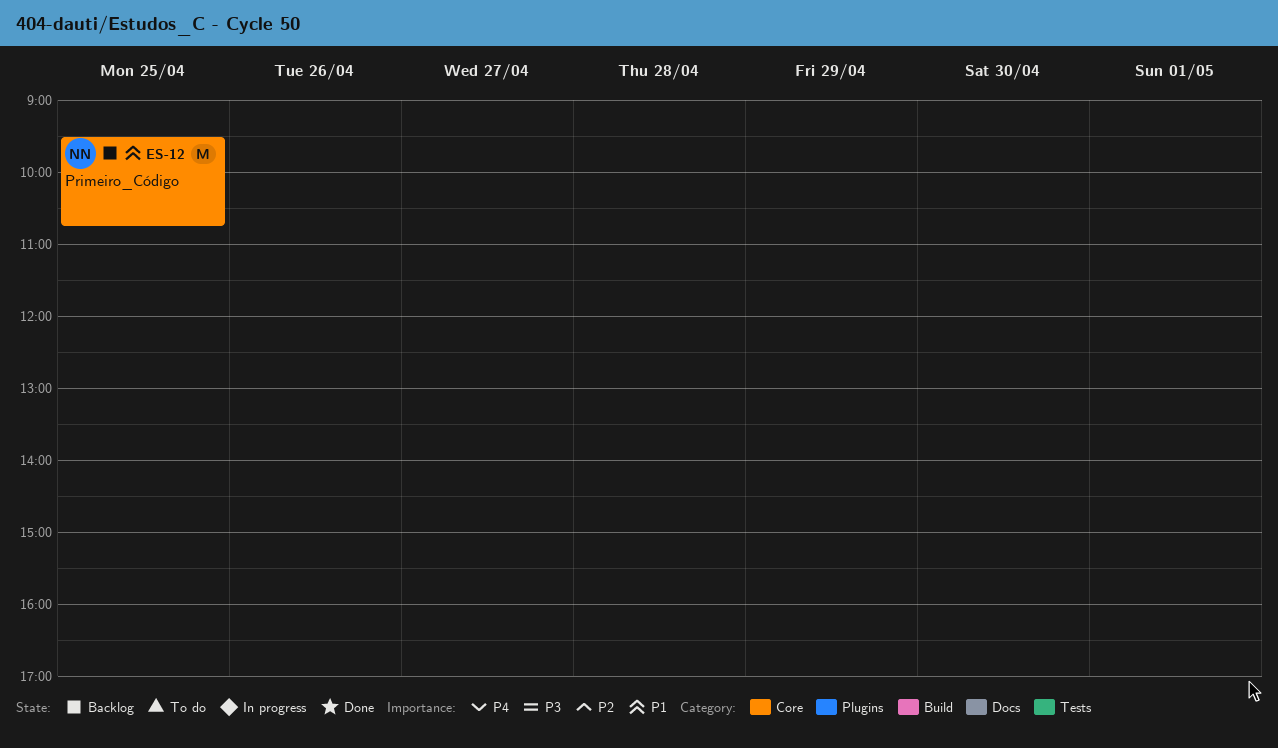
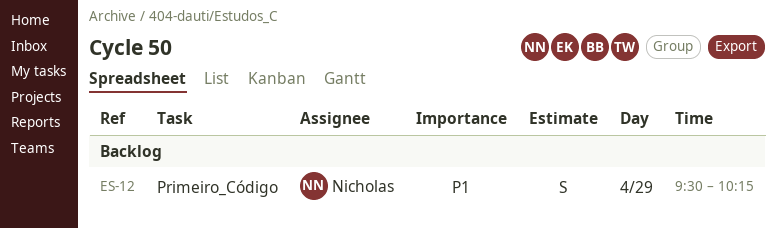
ES-12, estimate: M -> S
ES-12, day: Apr 25 -> Apr 29
ES-12, ends: 10:45 -> 10:15

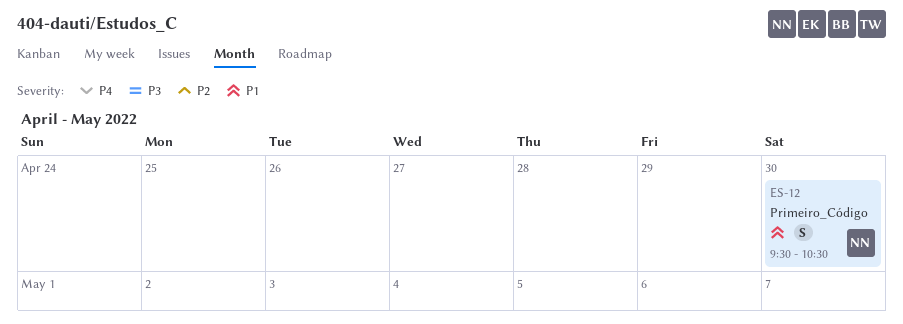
ES-12, day: Apr 29 -> Apr 30
ES-12, ends: 10:15 -> 10:30

